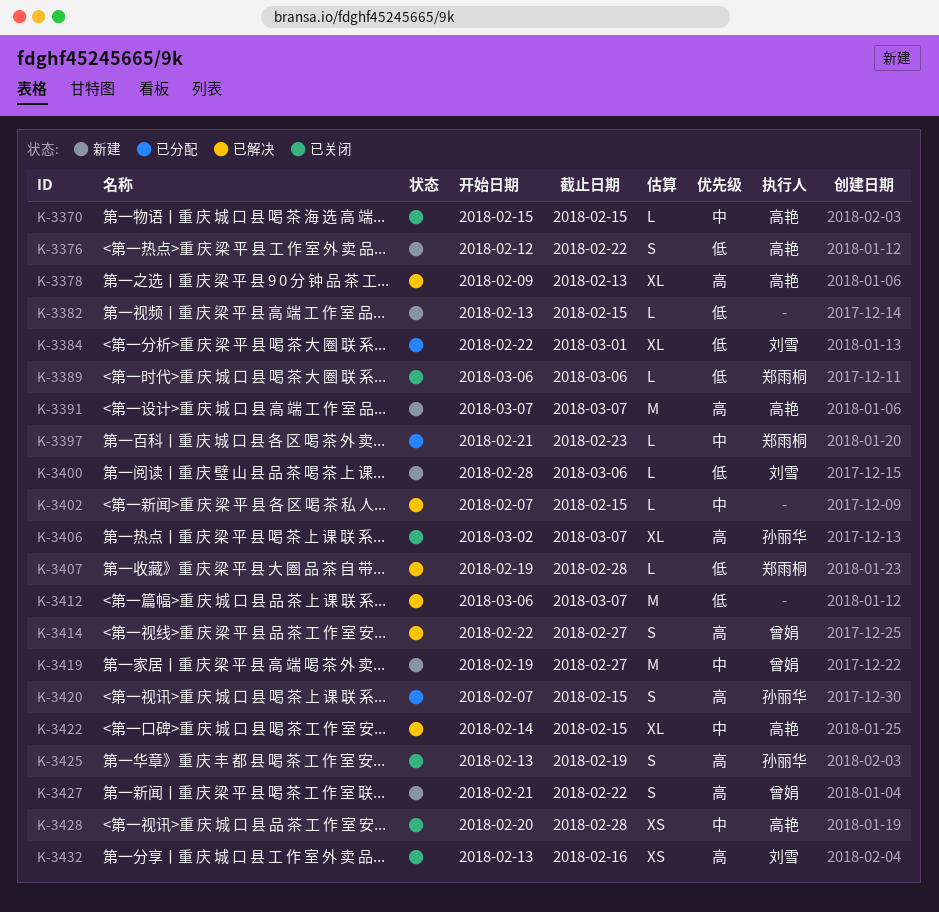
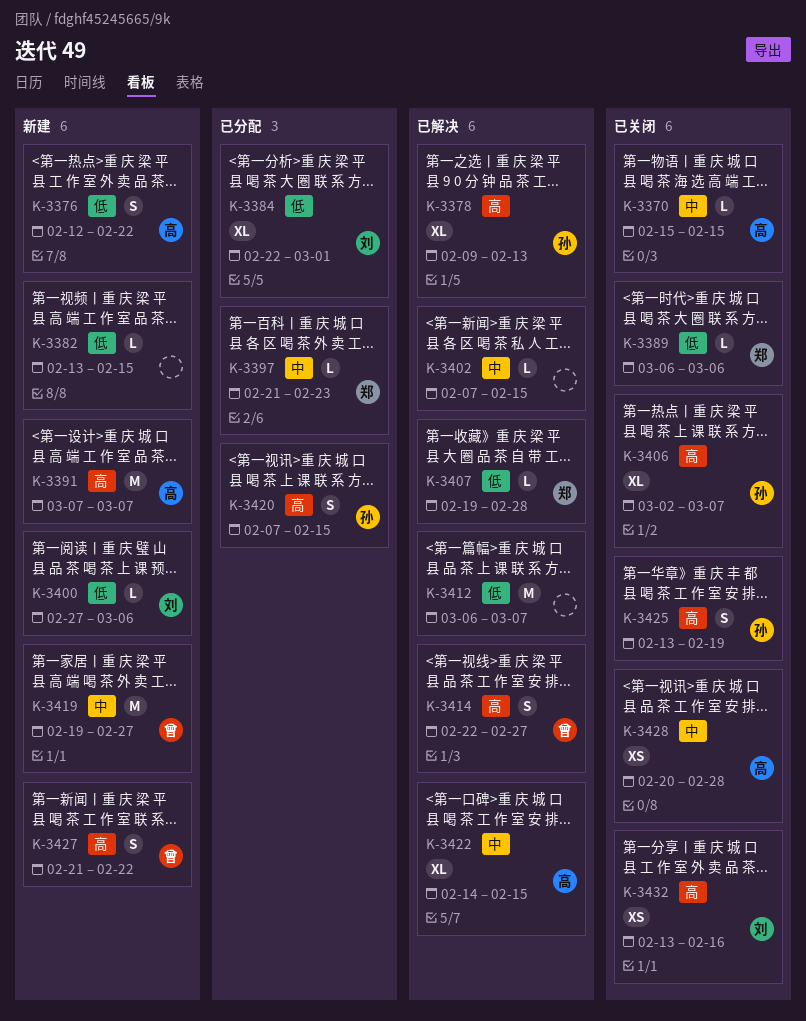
K-3378, owner: 高艳 -> 孙丽华
K-3400, start: Feb 28 -> Feb 27

